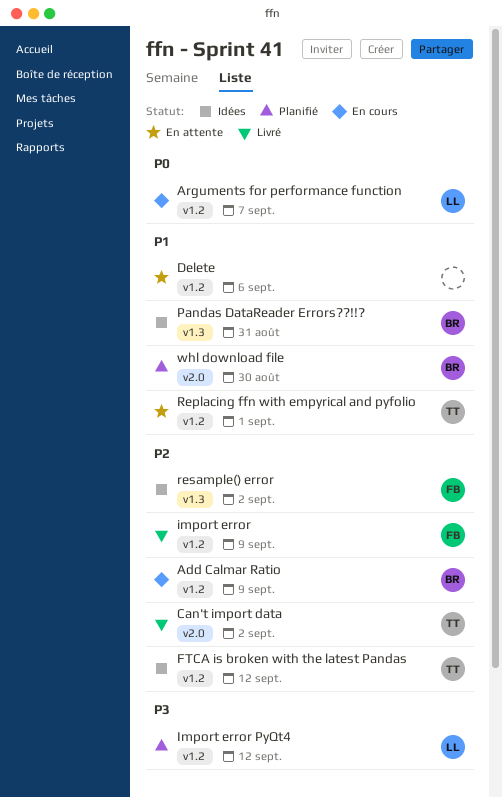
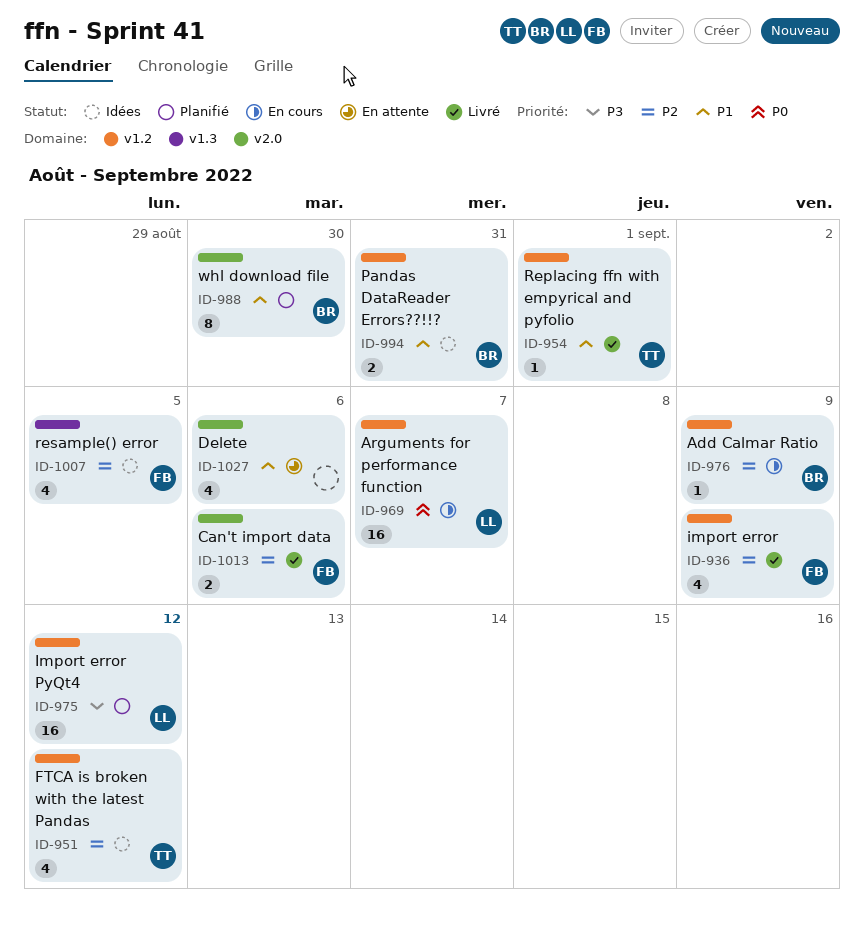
Can't import data, owner: TT -> FB
Can't import data, due: Sep 2 -> Sep 6
Delete, label: v1.2 -> v2.0
Pandas DataReader Errors??!!?, label: v1.3 -> v1.2
Replacing ffn with empyrical and pyfolio, status: En attente -> Livré
resample() error, due: Sep 2 -> Sep 5

